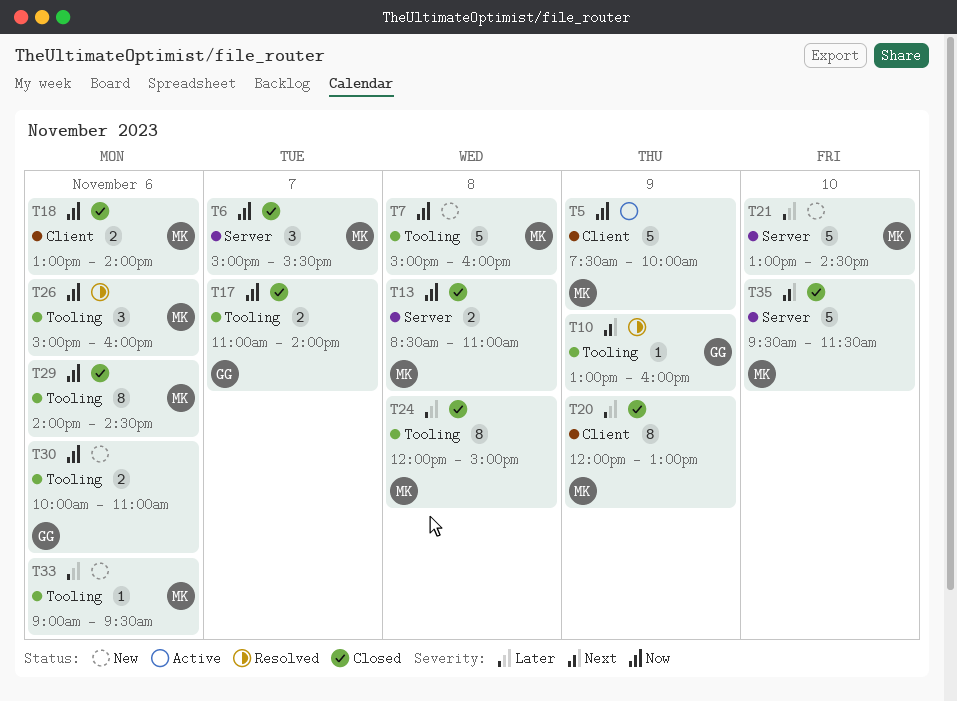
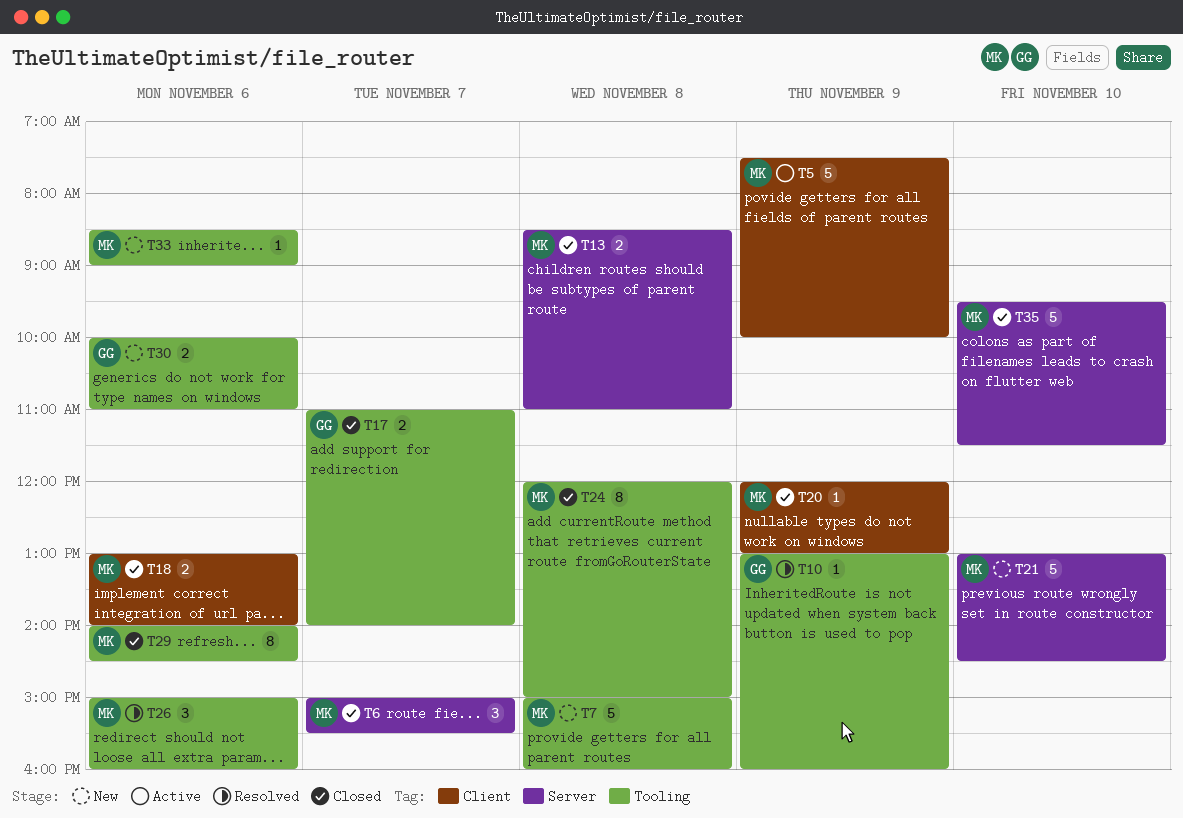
T20, estimate: 8 -> 1
T33, begins: 09:00 -> 08:30
T33, ends: 09:30 -> 09:00

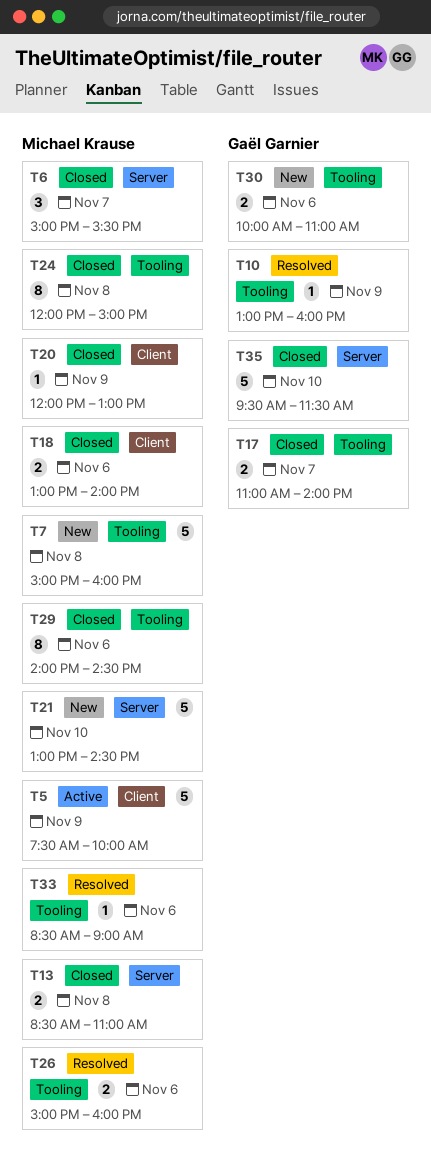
T26, estimate: 3 -> 2
T33, status: New -> Resolved
T35, owner: Michael Krause -> Gaël Garnier

